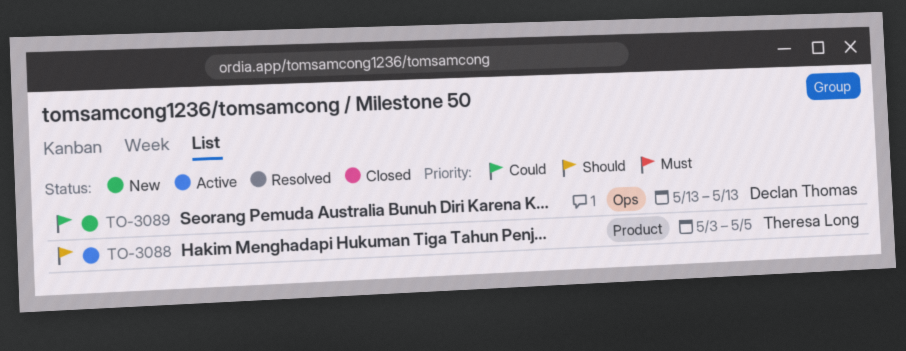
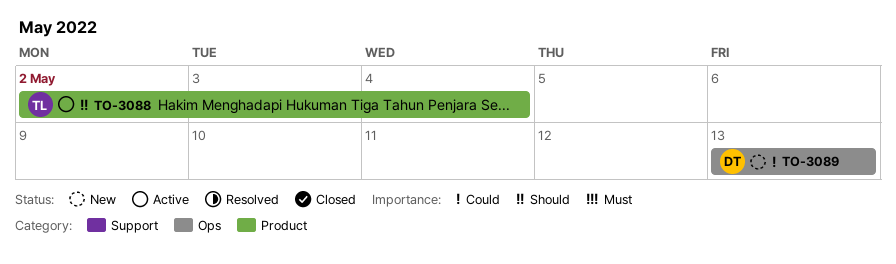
TO-3088, start: May 3 -> May 2
TO-3088, due: May 5 -> May 4

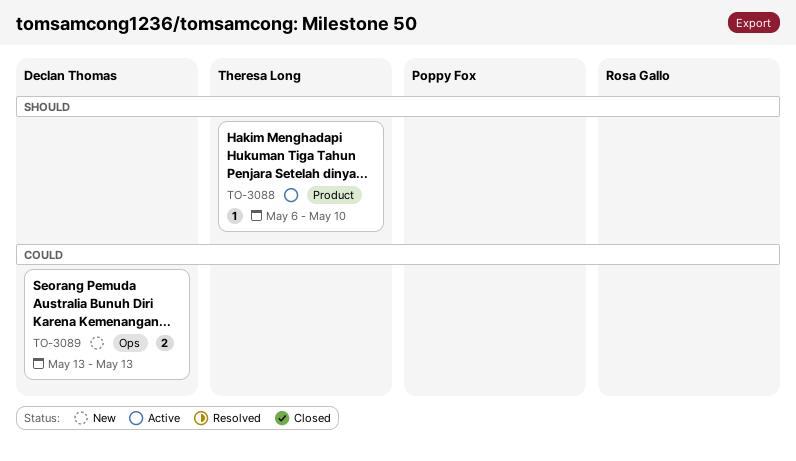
TO-3088, start: May 2 -> May 6
TO-3088, due: May 4 -> May 10

